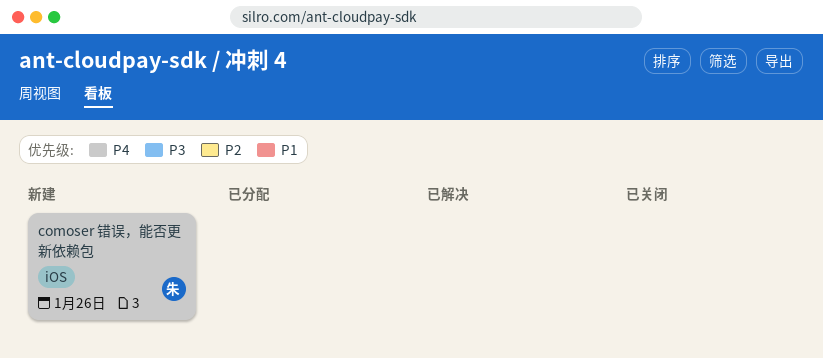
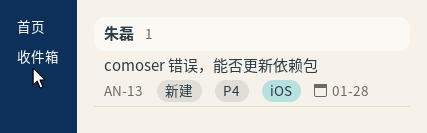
comoser 错误，能否更新依赖包, due: Jan 26 -> Jan 28

